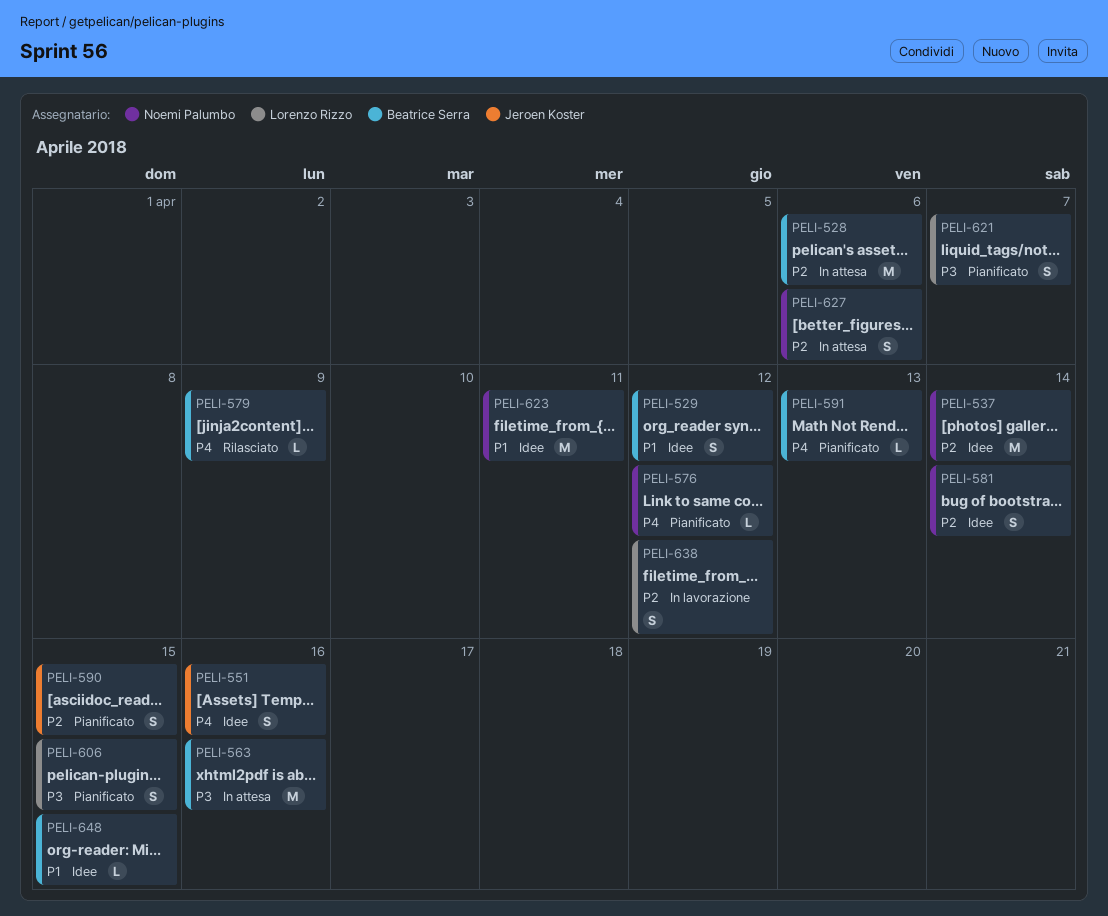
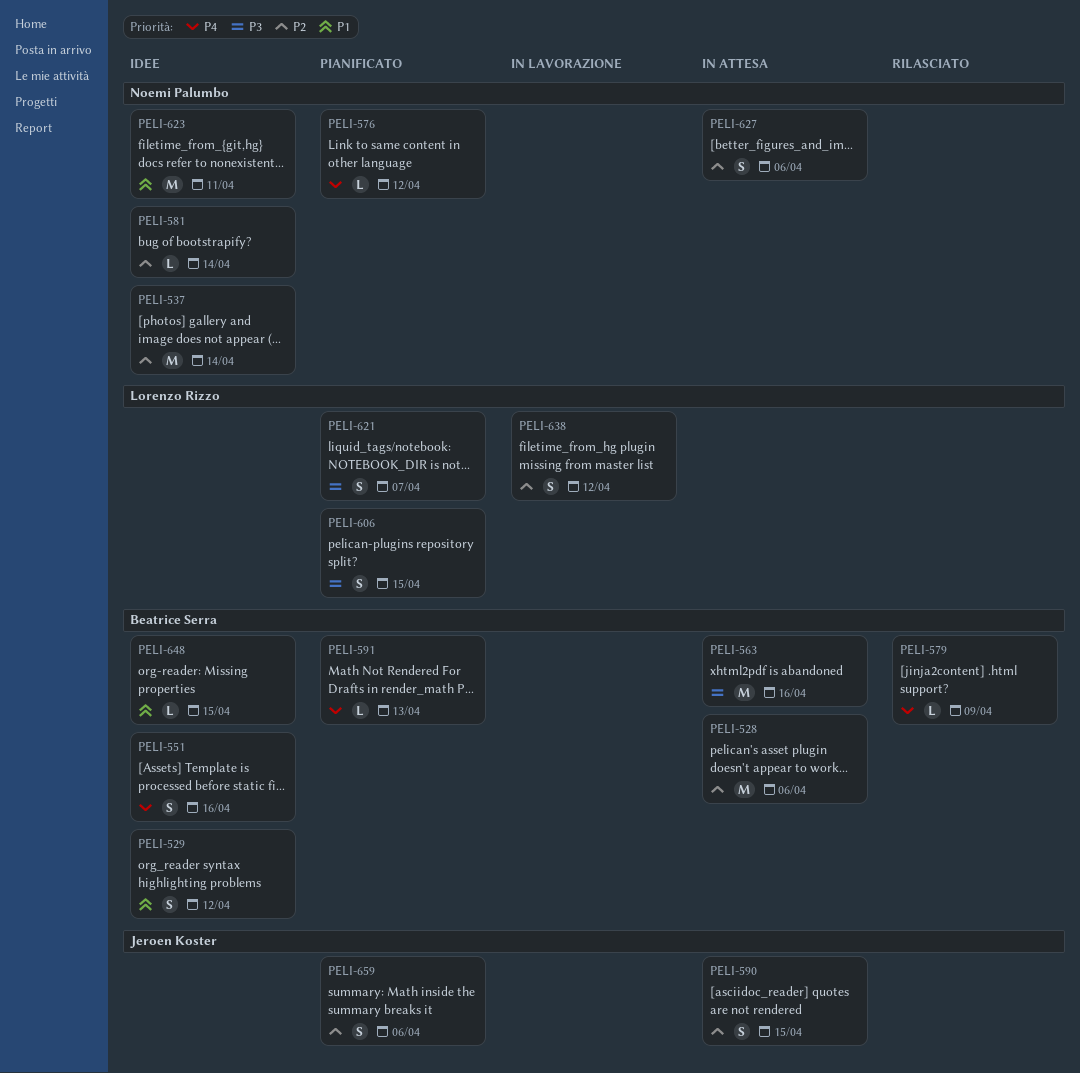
PELI-551, owner: Jeroen Koster -> Beatrice Serra
PELI-581, estimate: S -> L
PELI-590, status: Pianificato -> In attesa
PELI-659: none -> present

